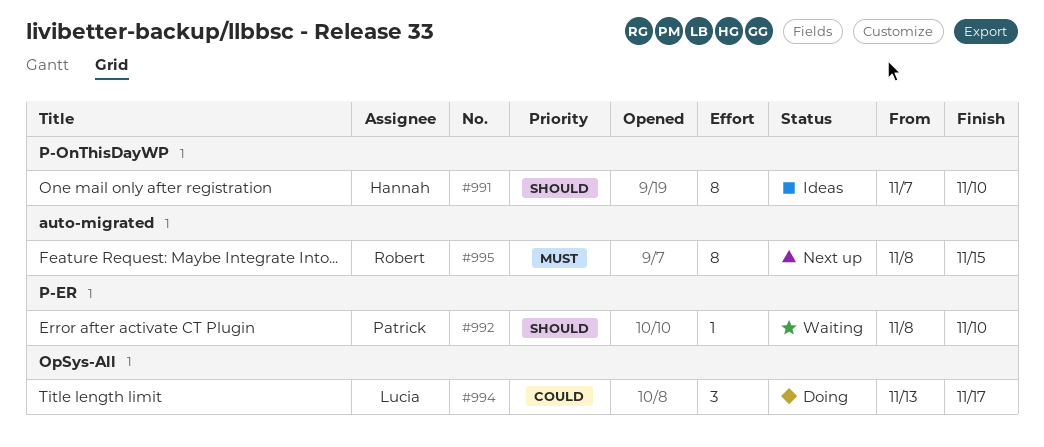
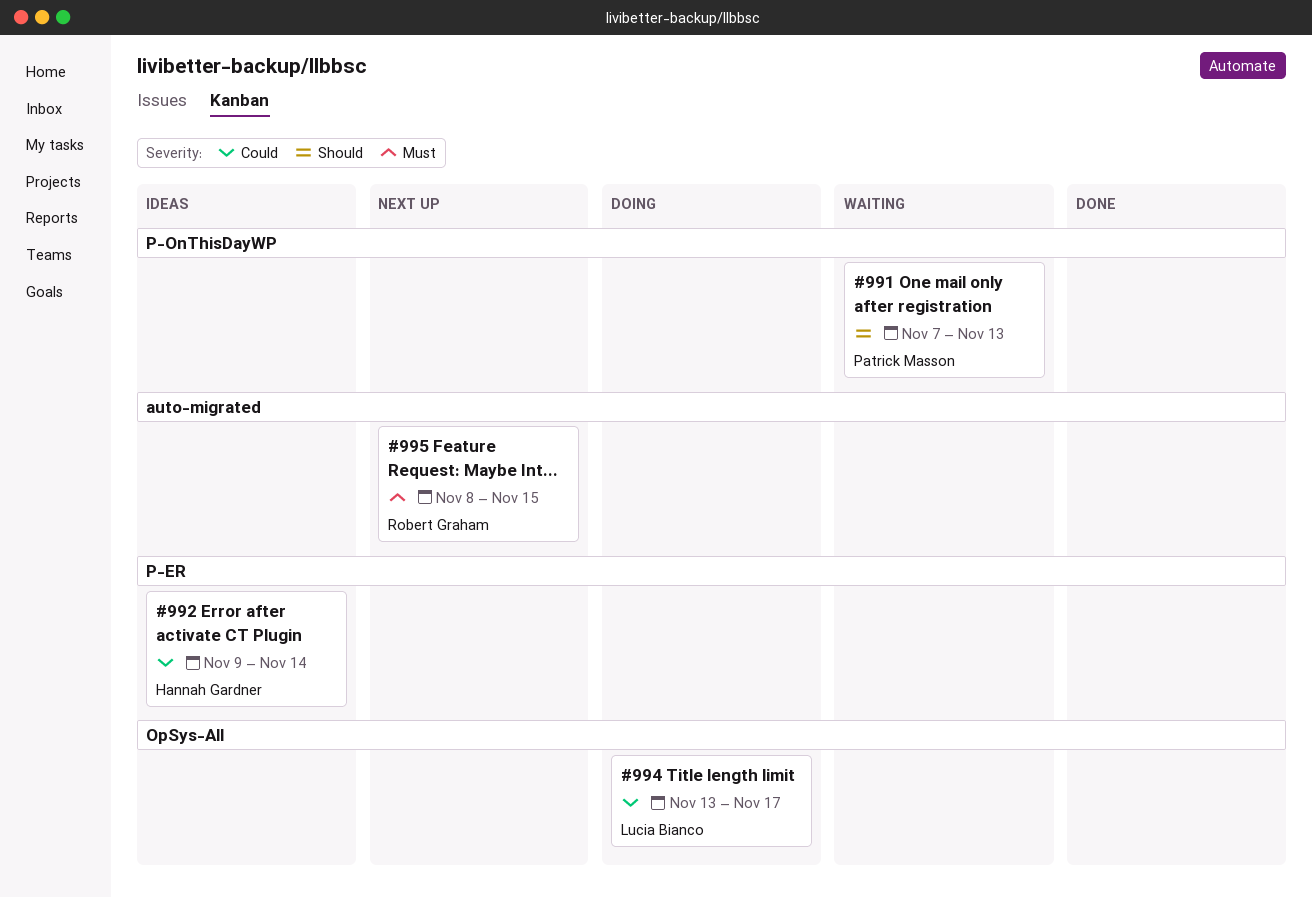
#991, status: Ideas -> Waiting
#991, owner: Hannah Gardner -> Patrick Masson
#991, due: Nov 10 -> Nov 13
#992, status: Waiting -> Ideas
#992, owner: Patrick Masson -> Hannah Gardner
#992, priority: Should -> Could
#992, start: Nov 8 -> Nov 9
#992, due: Nov 10 -> Nov 14

